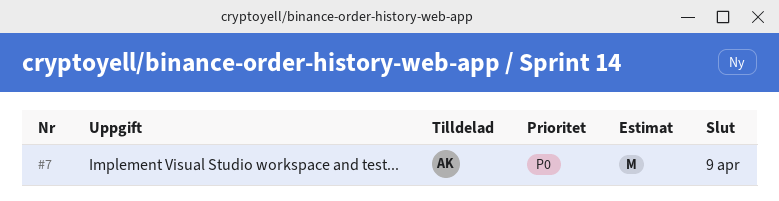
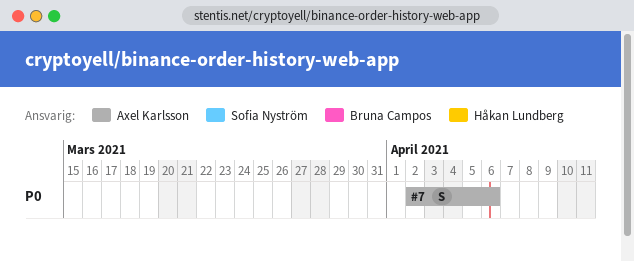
#7, estimate: M -> S
#7, due: Apr 9 -> Apr 6

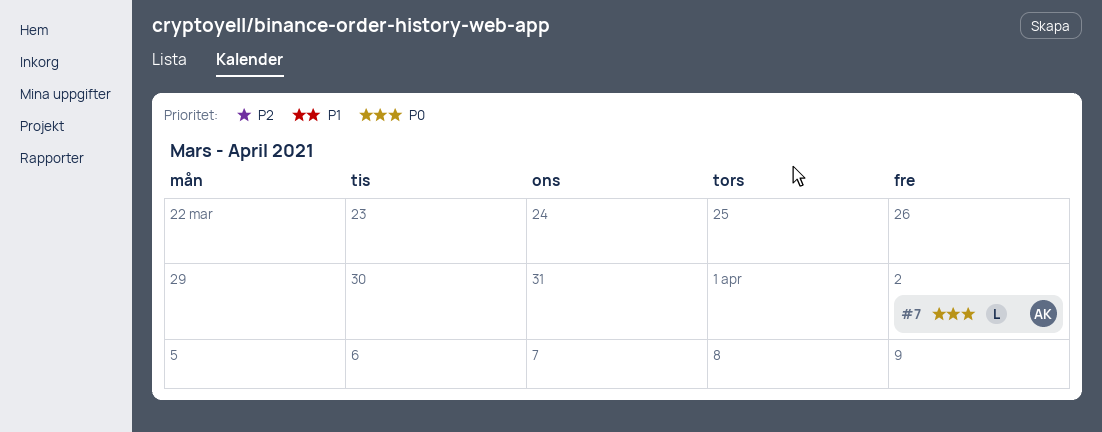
#7, estimate: S -> L
#7, due: Apr 6 -> Apr 2

